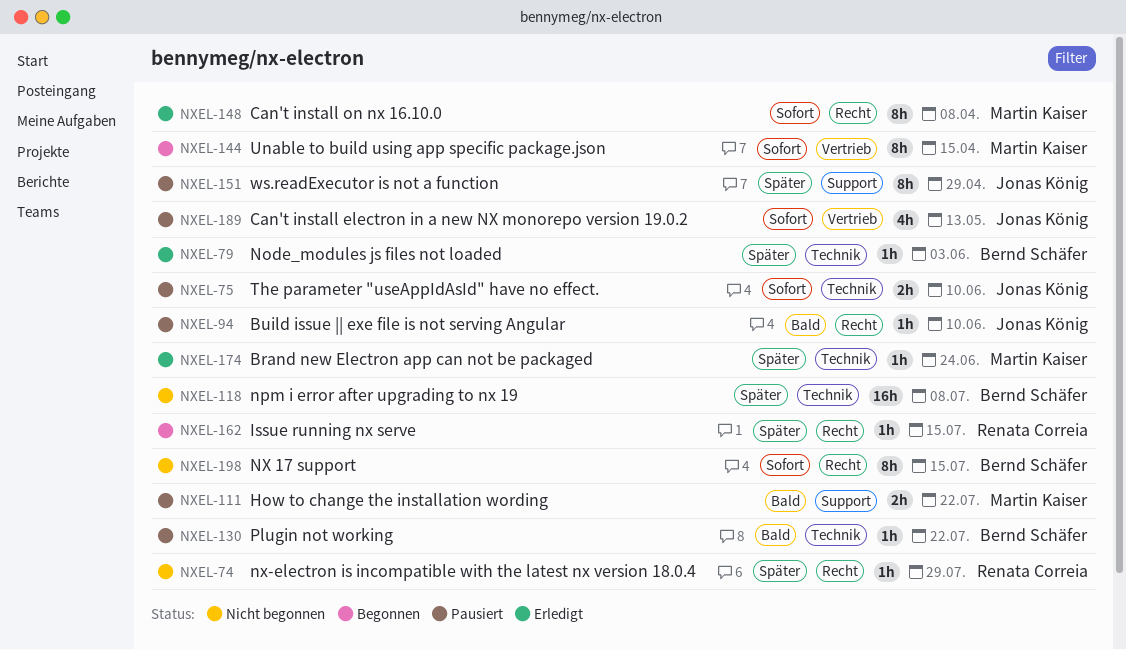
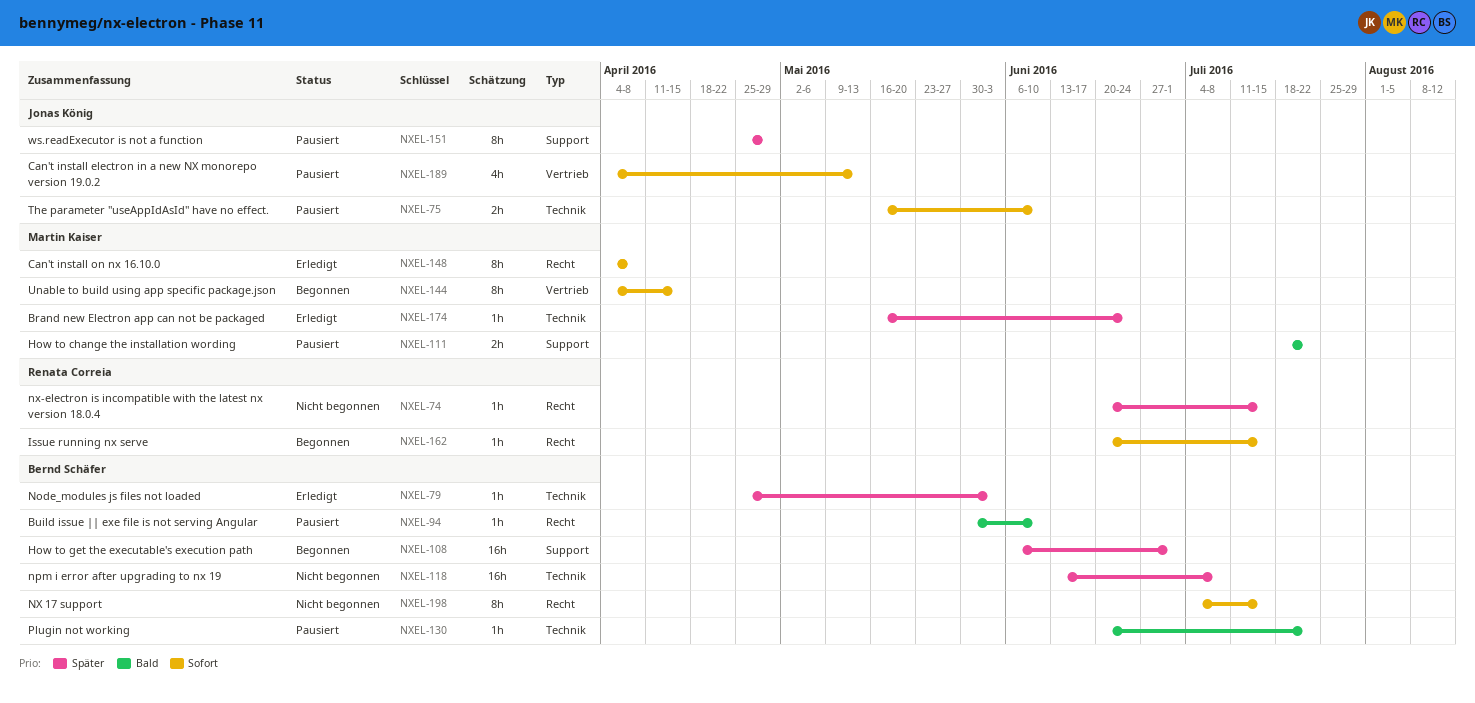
NXEL-74, due: Jul 29 -> Jul 15
NXEL-94, owner: Jonas König -> Bernd Schäfer
NXEL-108: none -> present
NXEL-162, priority: Später -> Sofort

